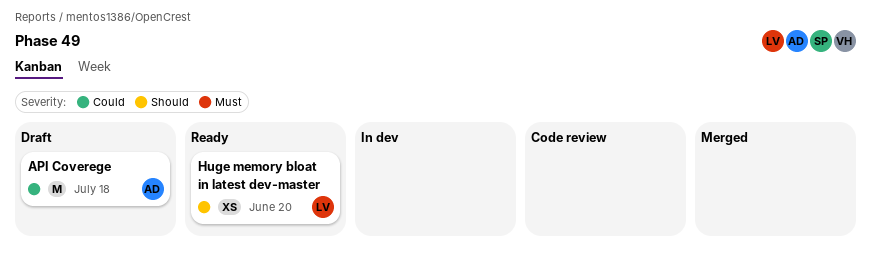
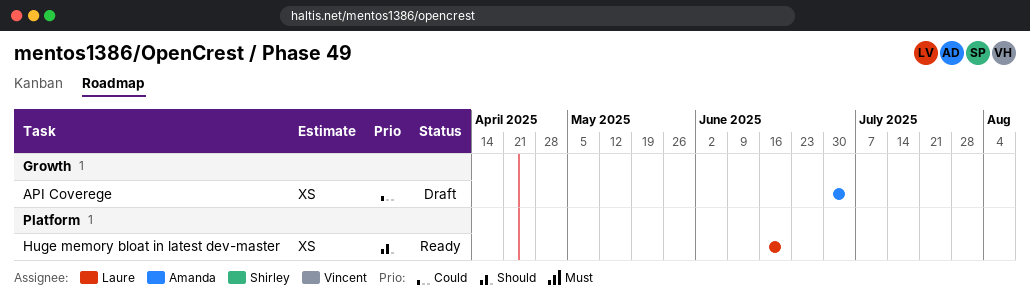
API Coverege, estimate: M -> XS
API Coverege, due: Jul 18 -> Jul 4

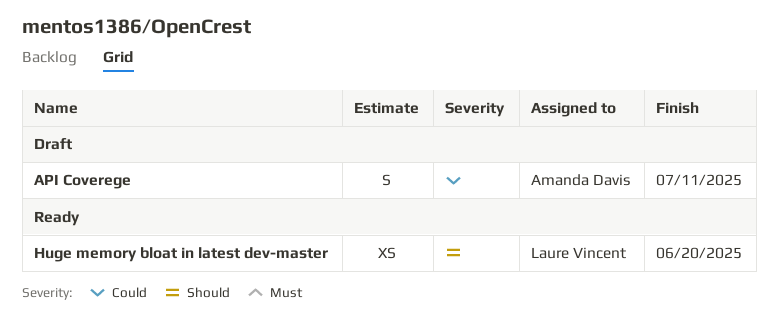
API Coverege, estimate: XS -> S
API Coverege, due: Jul 4 -> Jul 11

